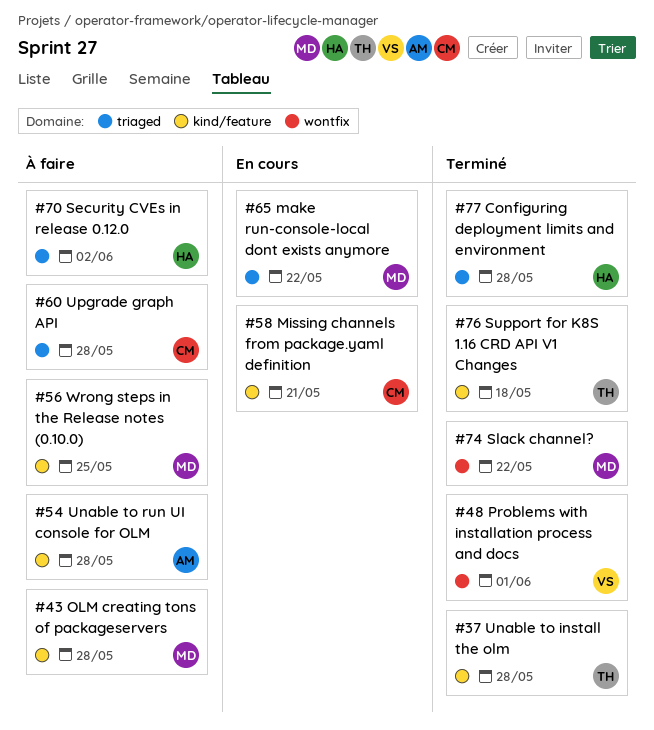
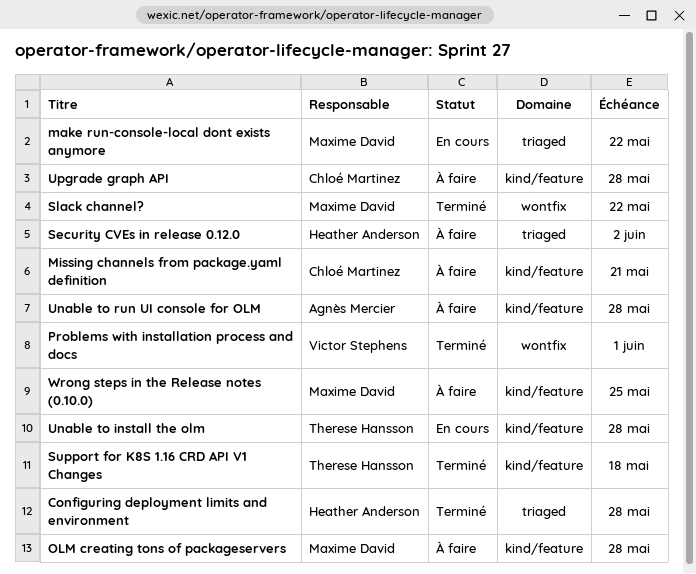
Missing channels from package.yaml definition, status: En cours -> À faire
Unable to install the olm, status: Terminé -> En cours
Upgrade graph API, label: triaged -> kind/feature

